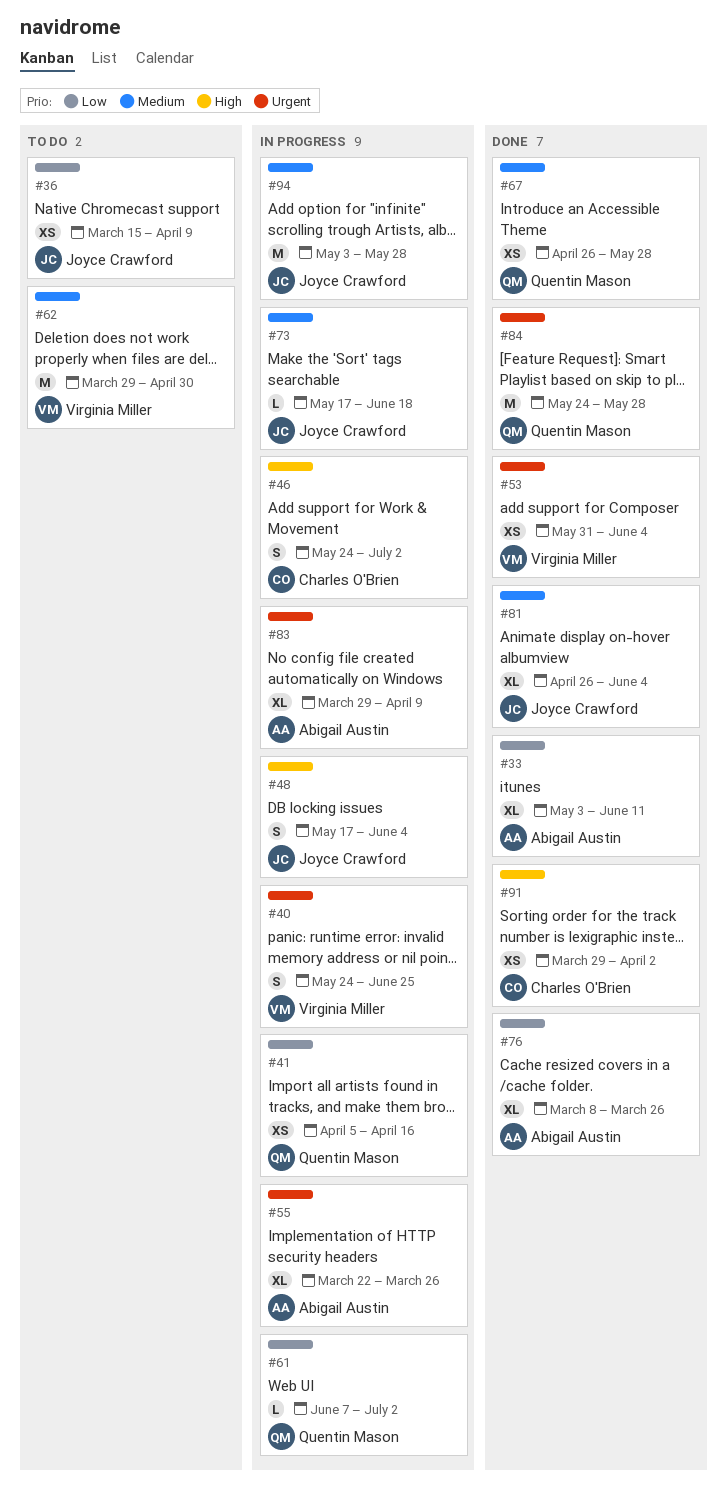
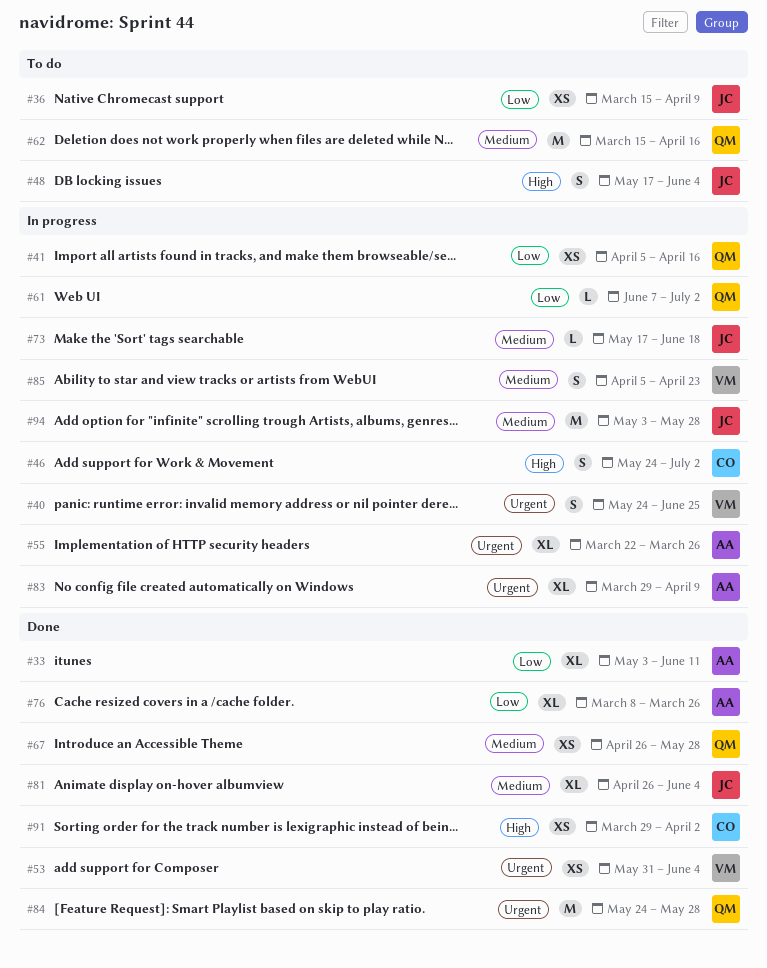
#48, status: In progress -> To do
#62, owner: Virginia Miller -> Quentin Mason
#62, start: Mar 29 -> Mar 15
#62, due: Apr 30 -> Apr 16
#85: none -> present

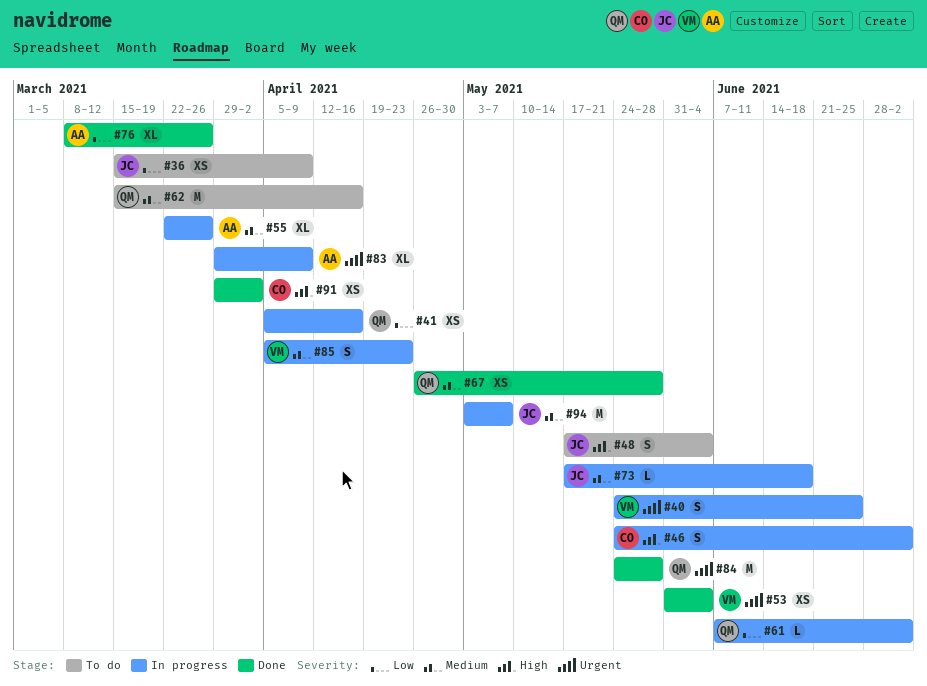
#33: present -> none
#55, priority: Urgent -> Medium
#81: present -> none
#94, due: May 28 -> May 7

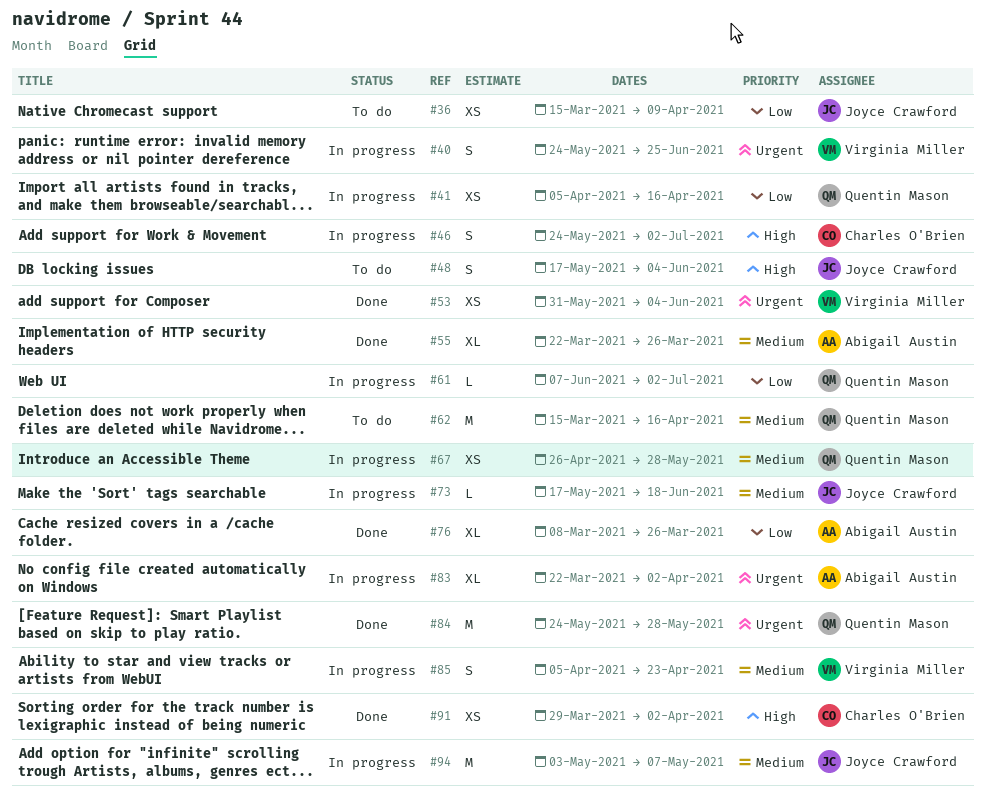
#55, status: In progress -> Done
#67, status: Done -> In progress
#83, start: Mar 29 -> Mar 22
#83, due: Apr 9 -> Apr 2

